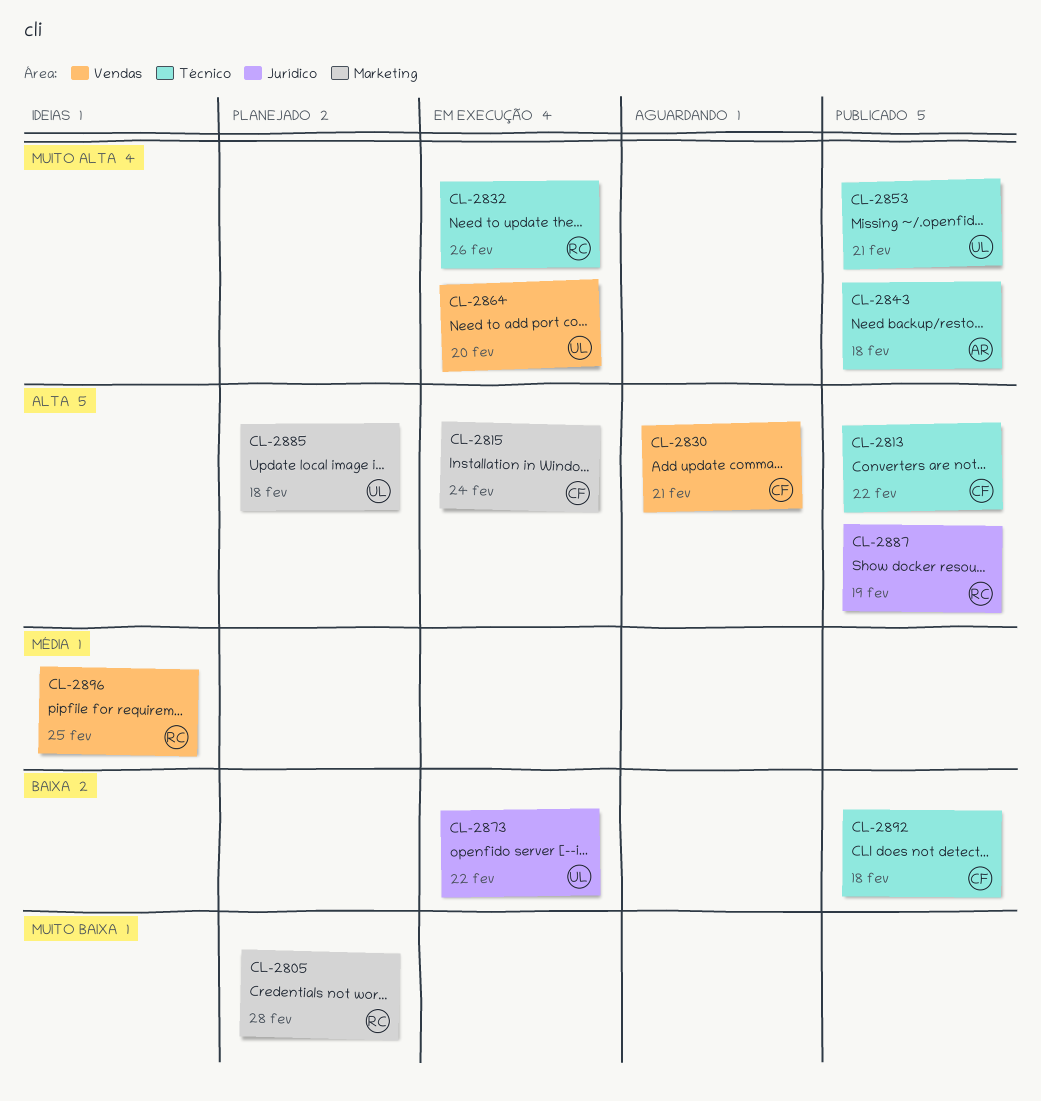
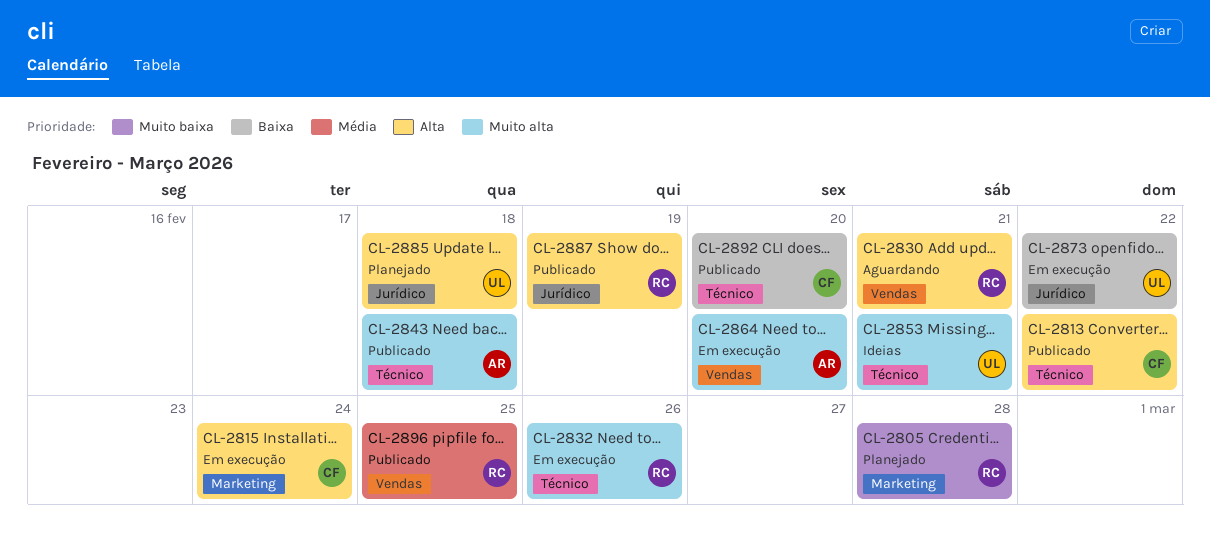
CL-2830, owner: CF -> RC
CL-2853, status: Publicado -> Ideias
CL-2864, owner: UL -> AR
CL-2885, label: Marketing -> Jurídico
CL-2892, due: Feb 18 -> Feb 20
CL-2896, status: Ideias -> Publicado

